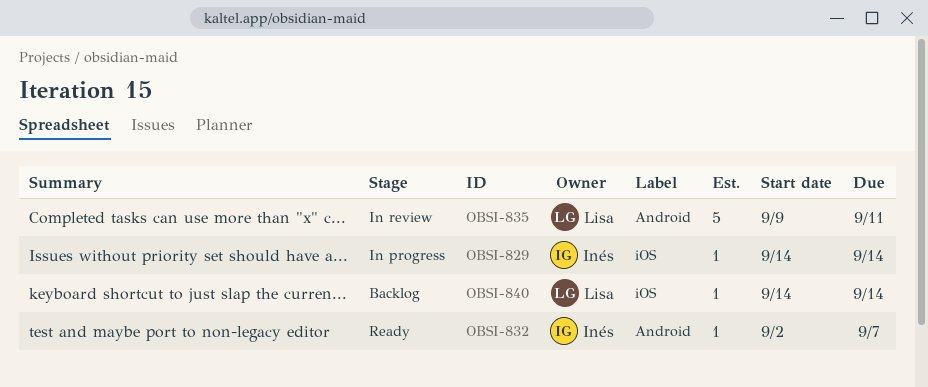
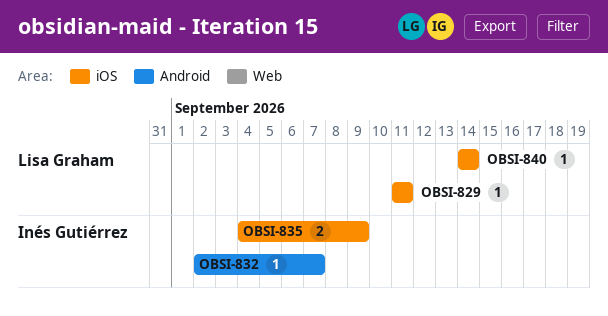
OBSI-829, owner: Inés Gutiérrez -> Lisa Graham
OBSI-829, start: Sep 14 -> Sep 11
OBSI-829, due: Sep 14 -> Sep 11
OBSI-835, owner: Lisa Graham -> Inés Gutiérrez
OBSI-835, label: Android -> iOS
OBSI-835, estimate: 5 -> 2
OBSI-835, start: Sep 9 -> Sep 4
OBSI-835, due: Sep 11 -> Sep 9

